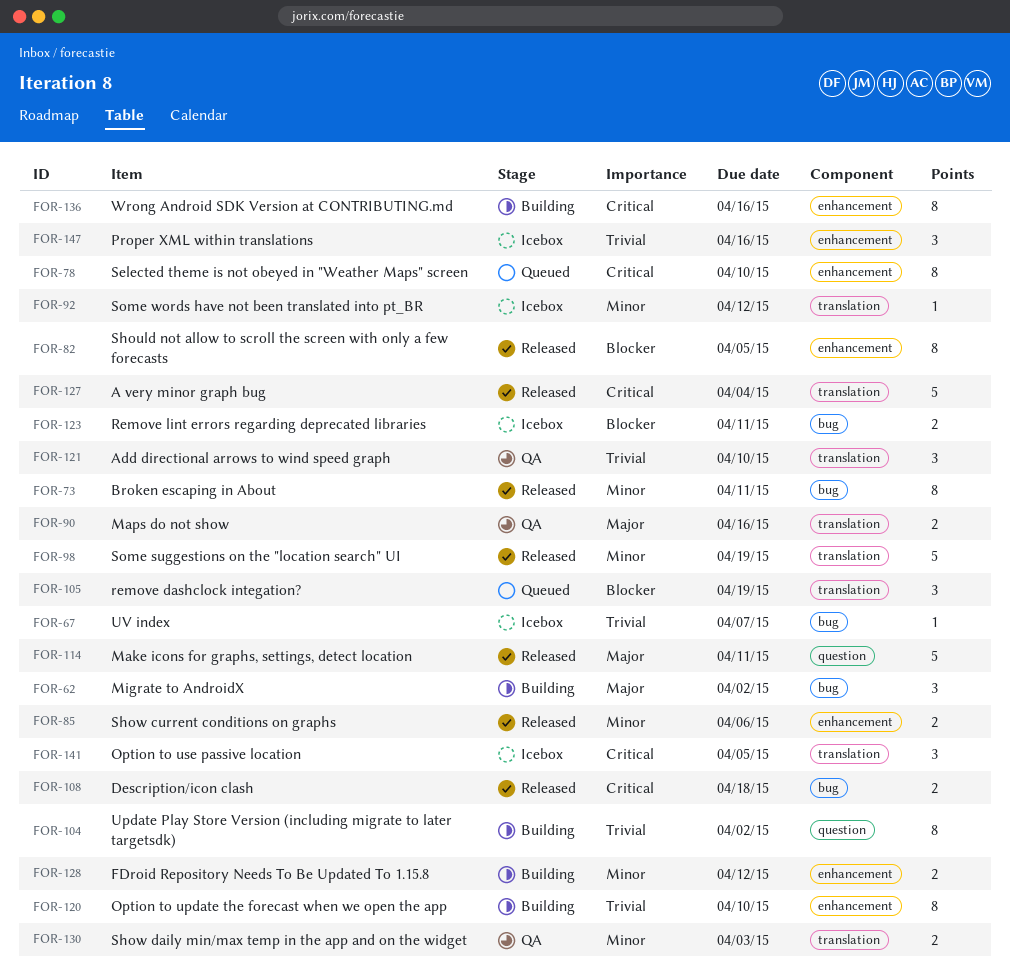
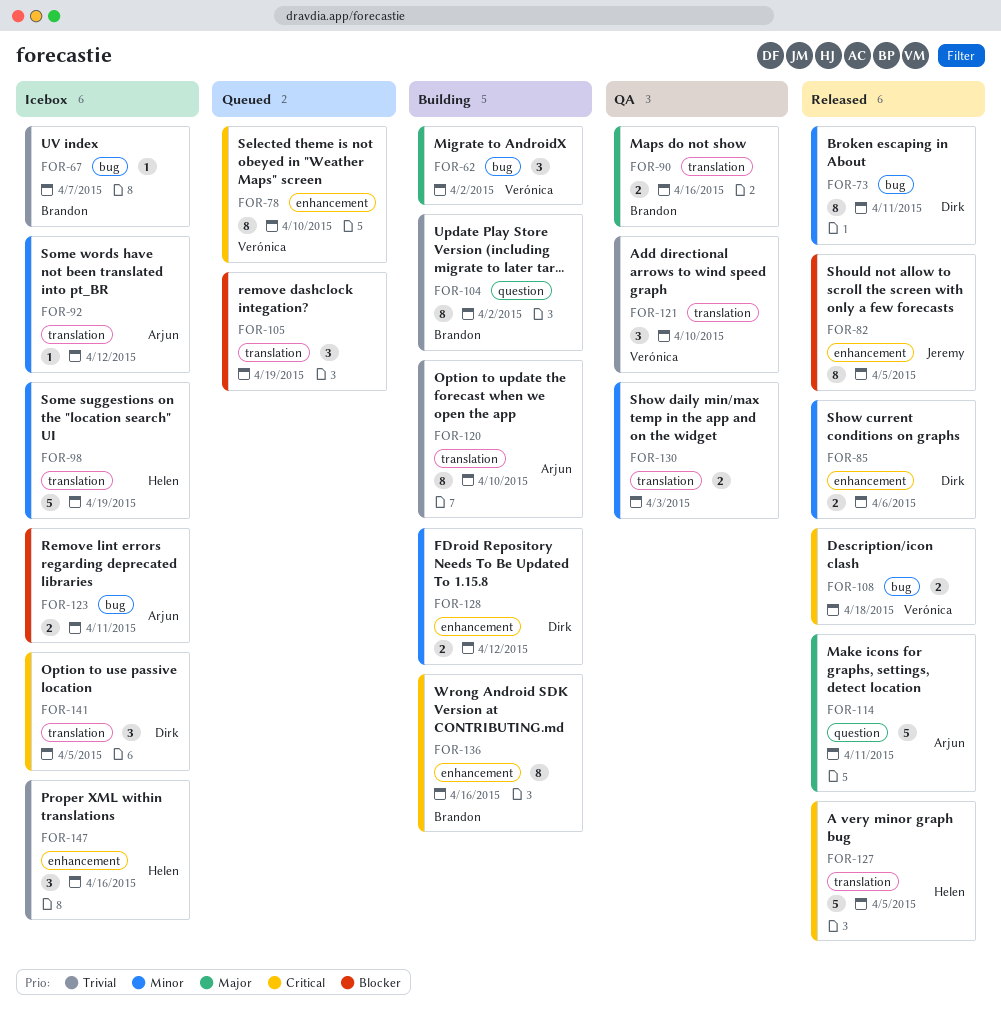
FOR-98, status: Released -> Icebox
FOR-120, label: enhancement -> translation
FOR-127, due: Apr 4 -> Apr 5

